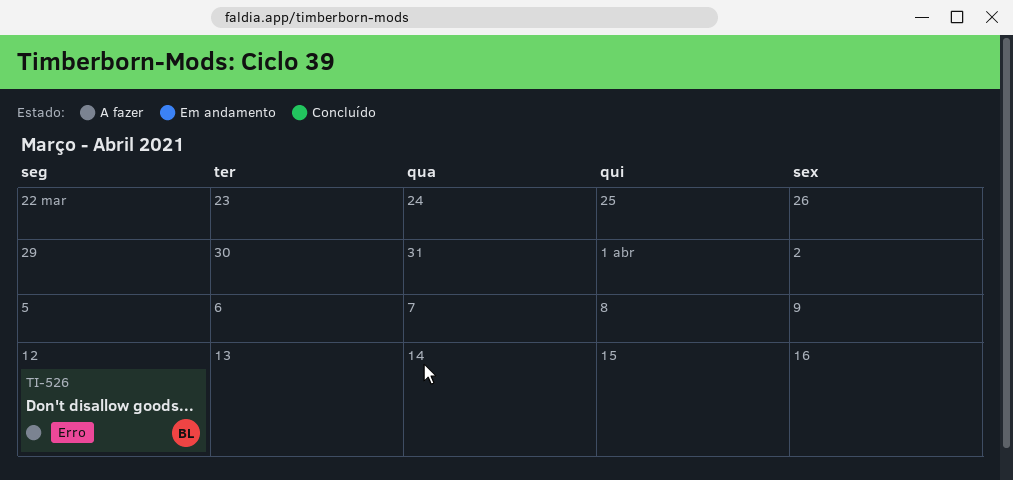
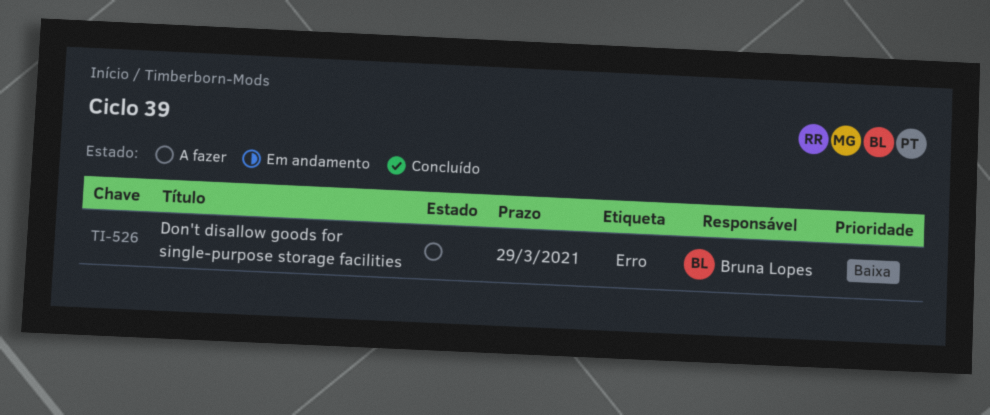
TI-526, due: Apr 12 -> Mar 29

